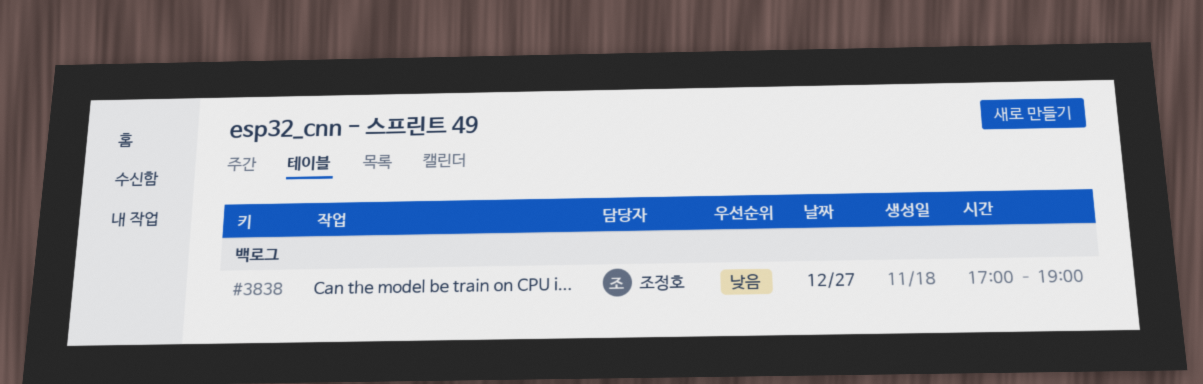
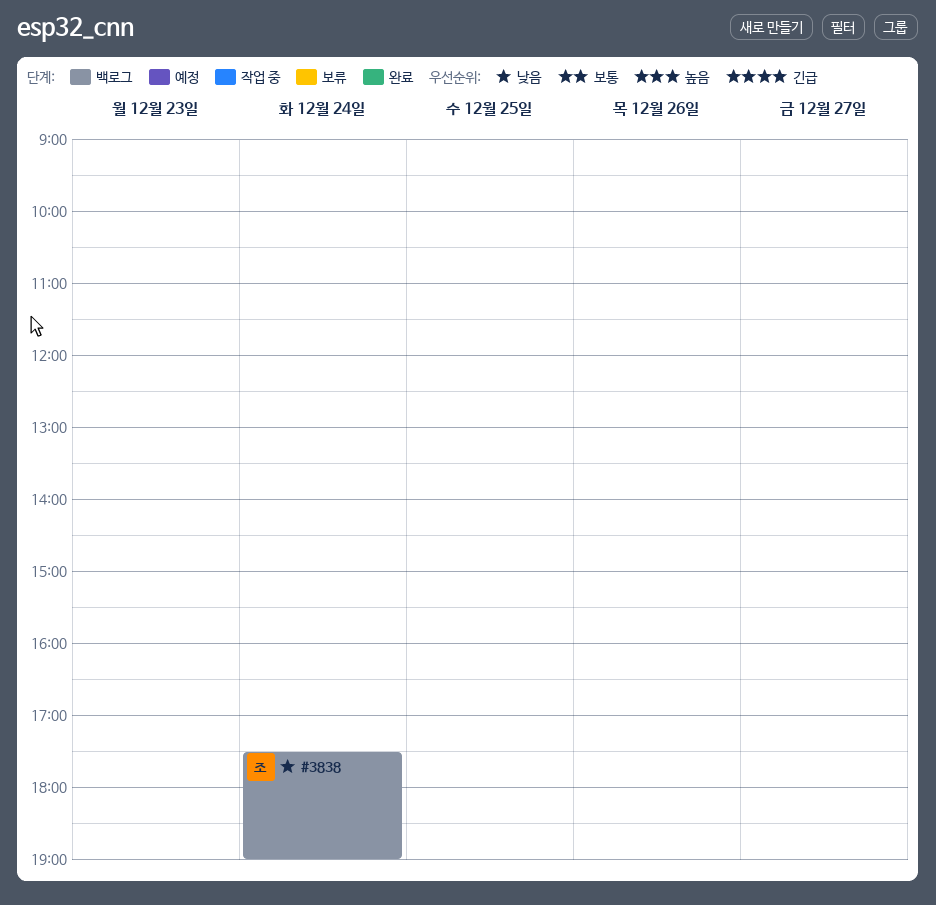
#3838, day: Dec 27 -> Dec 24
#3838, begins: 17:00 -> 17:30

